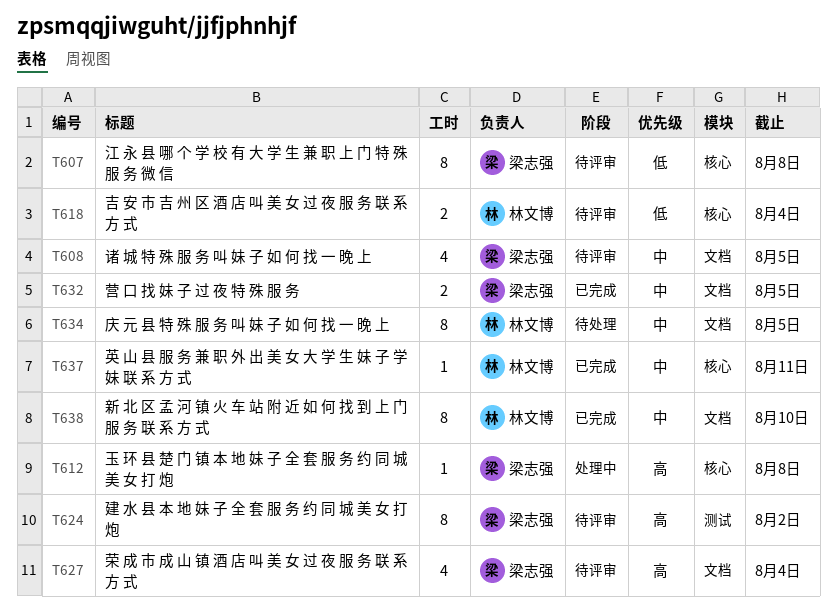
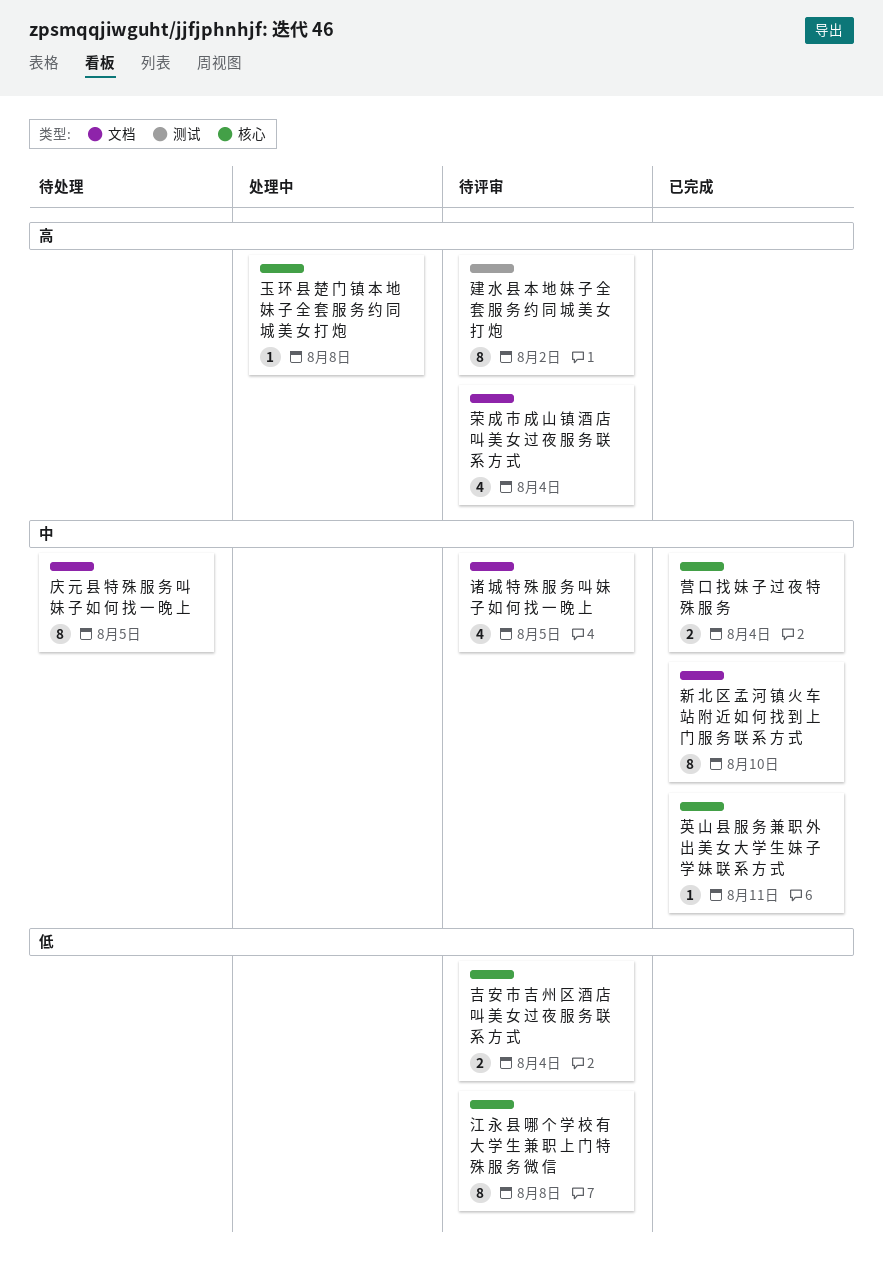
营 口 找 妹 子 过 夜 特 殊 服 务, label: 文档 -> 核心
营 口 找 妹 子 过 夜 特 殊 服 务, due: Aug 5 -> Aug 4

